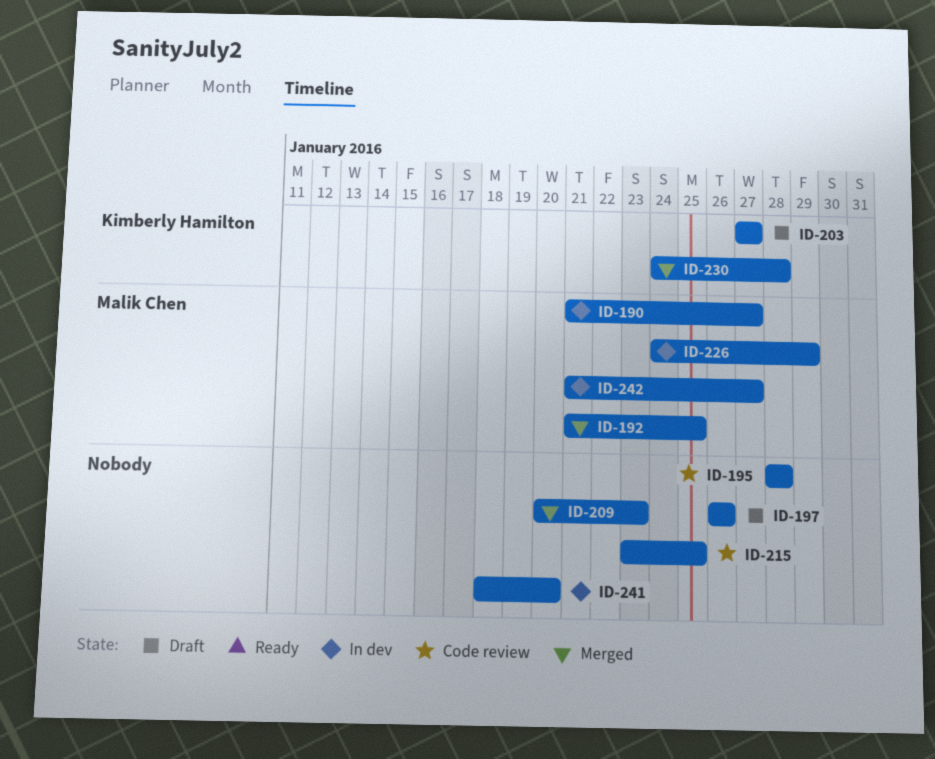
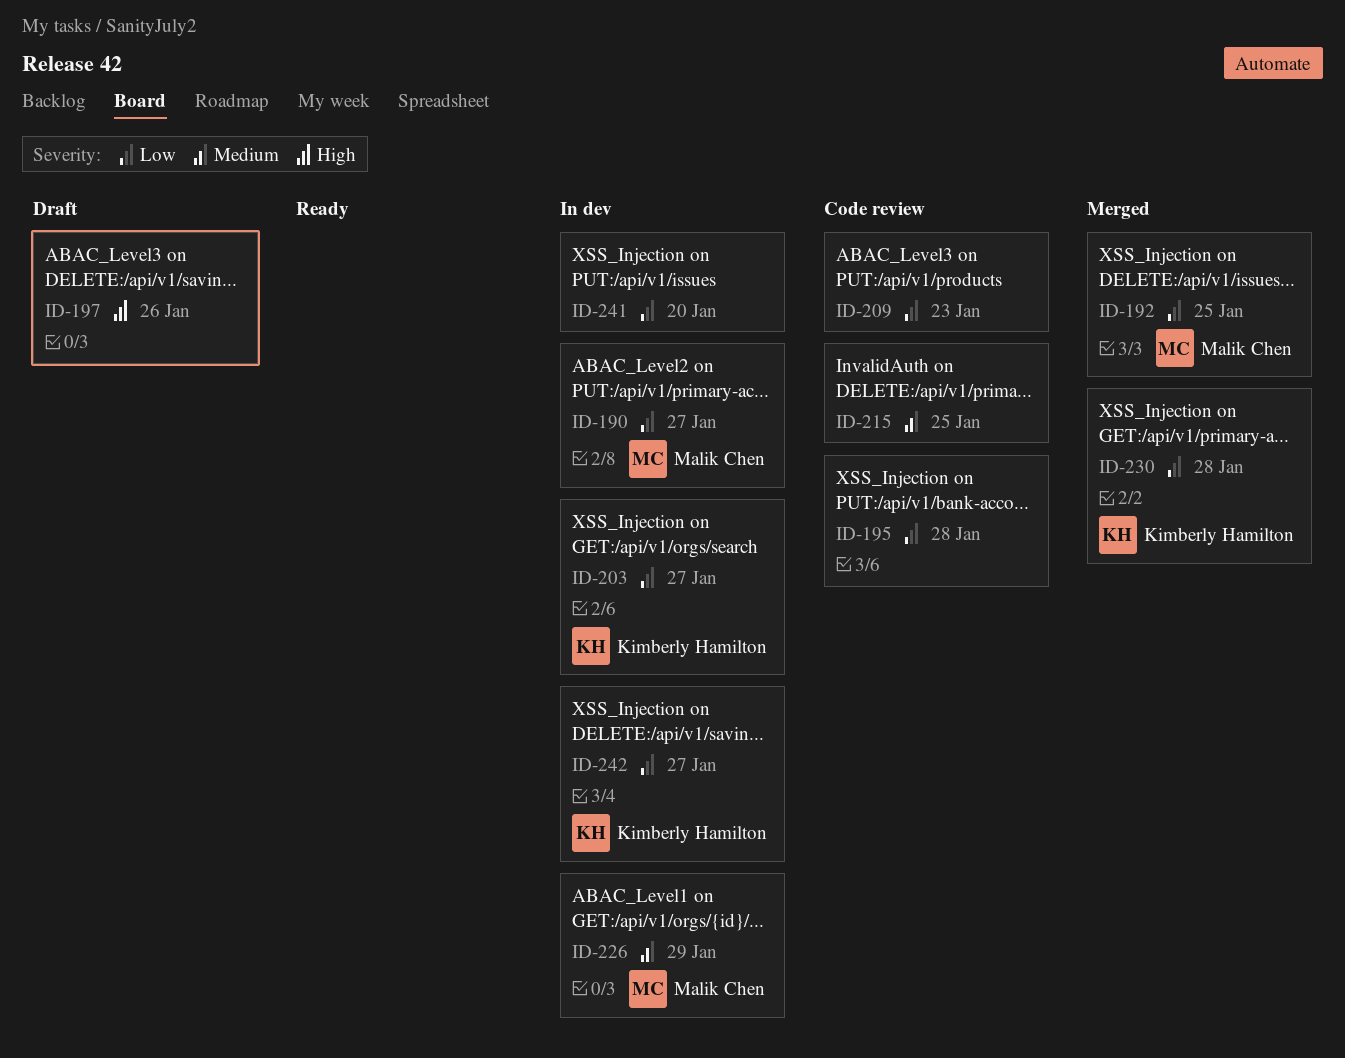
ID-203, status: Draft -> In dev
ID-209, status: Merged -> Code review
ID-242, owner: Malik Chen -> Kimberly Hamilton

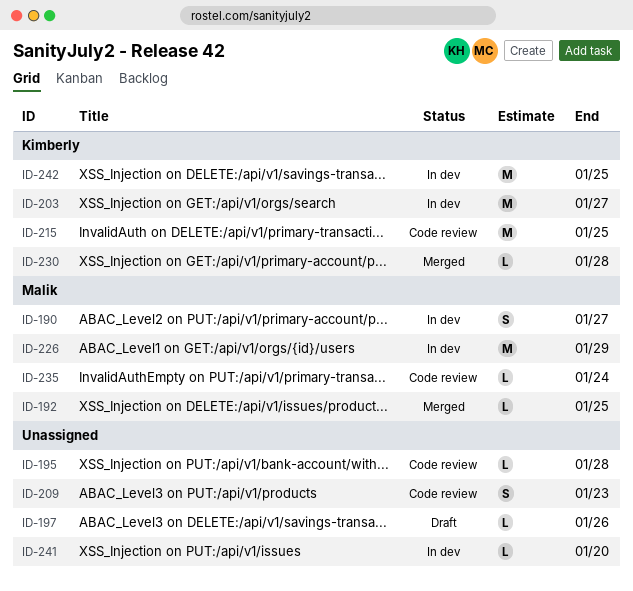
ID-215, owner: none -> Kimberly Hamilton
ID-235: none -> present
ID-242, due: Jan 27 -> Jan 25

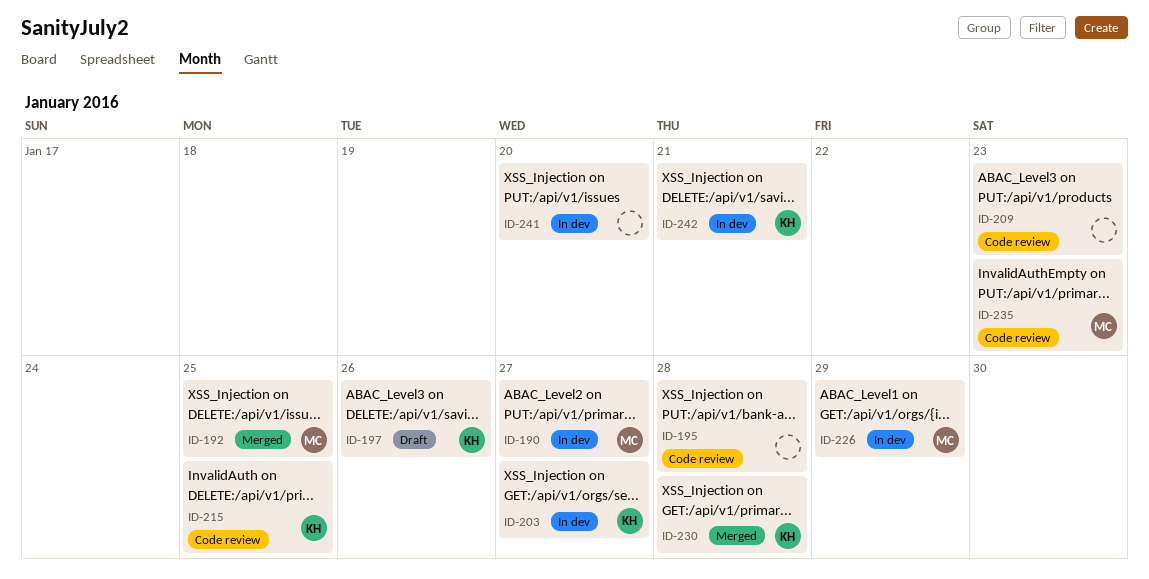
ID-197, owner: none -> Kimberly
ID-235, due: Jan 24 -> Jan 23
ID-242, due: Jan 25 -> Jan 21

